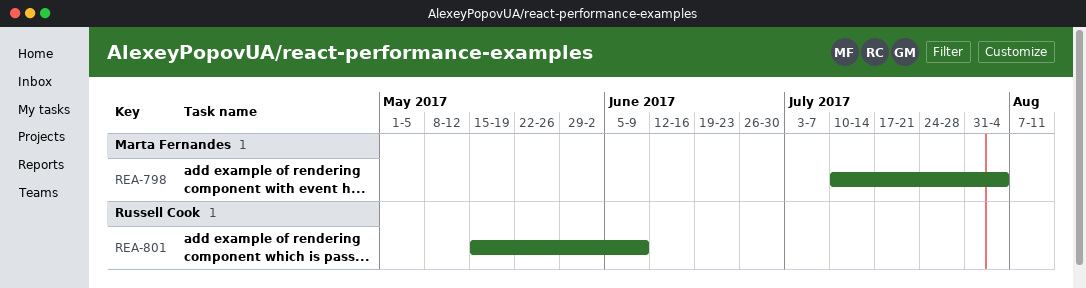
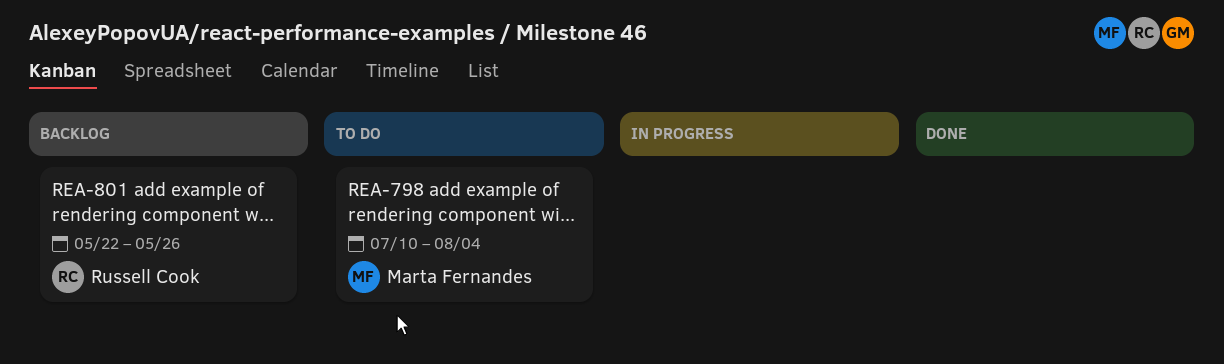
REA-801, start: May 15 -> May 22
REA-801, due: Jun 9 -> May 26

